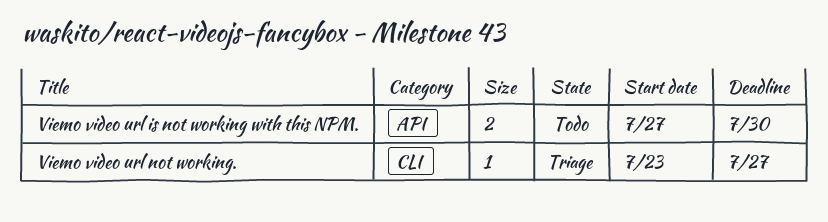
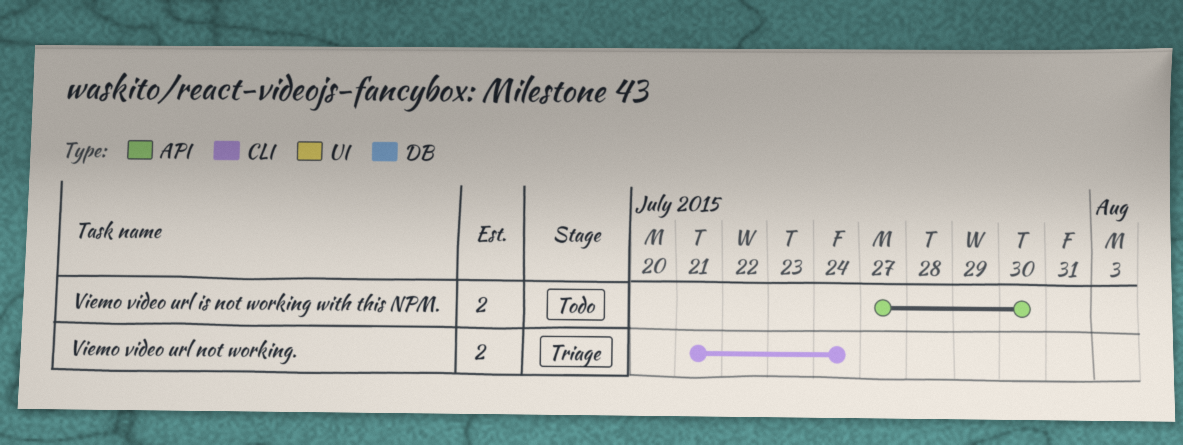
Viemo video url not working., estimate: 1 -> 2
Viemo video url not working., start: Jul 23 -> Jul 21
Viemo video url not working., due: Jul 27 -> Jul 24

